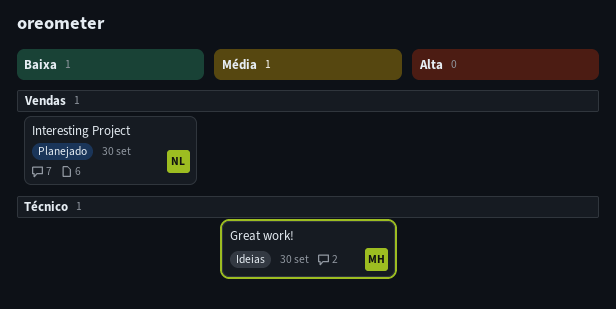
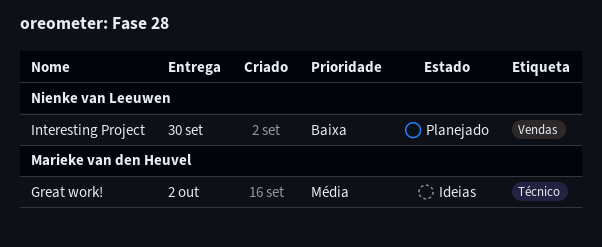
Great work!, due: Sep 30 -> Oct 2

